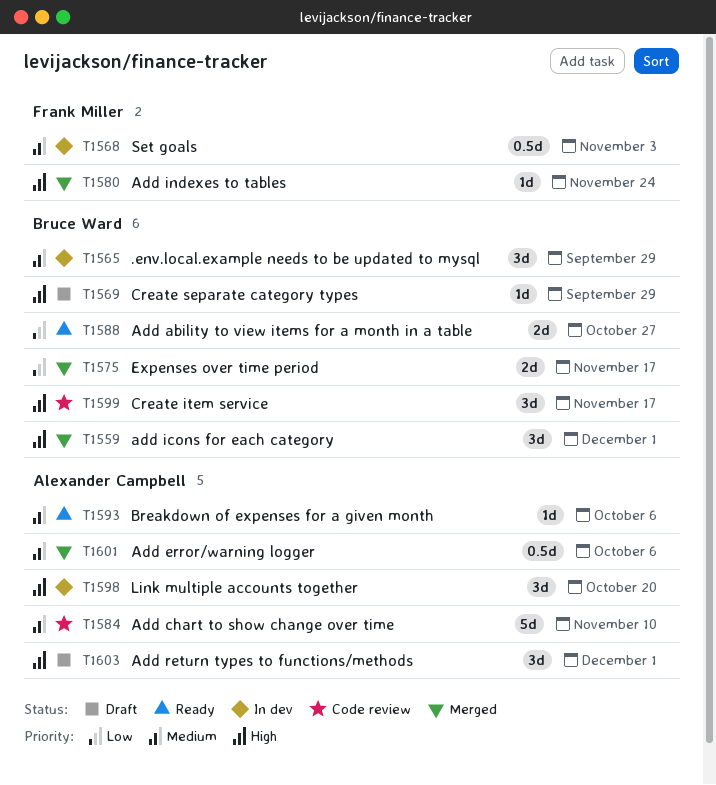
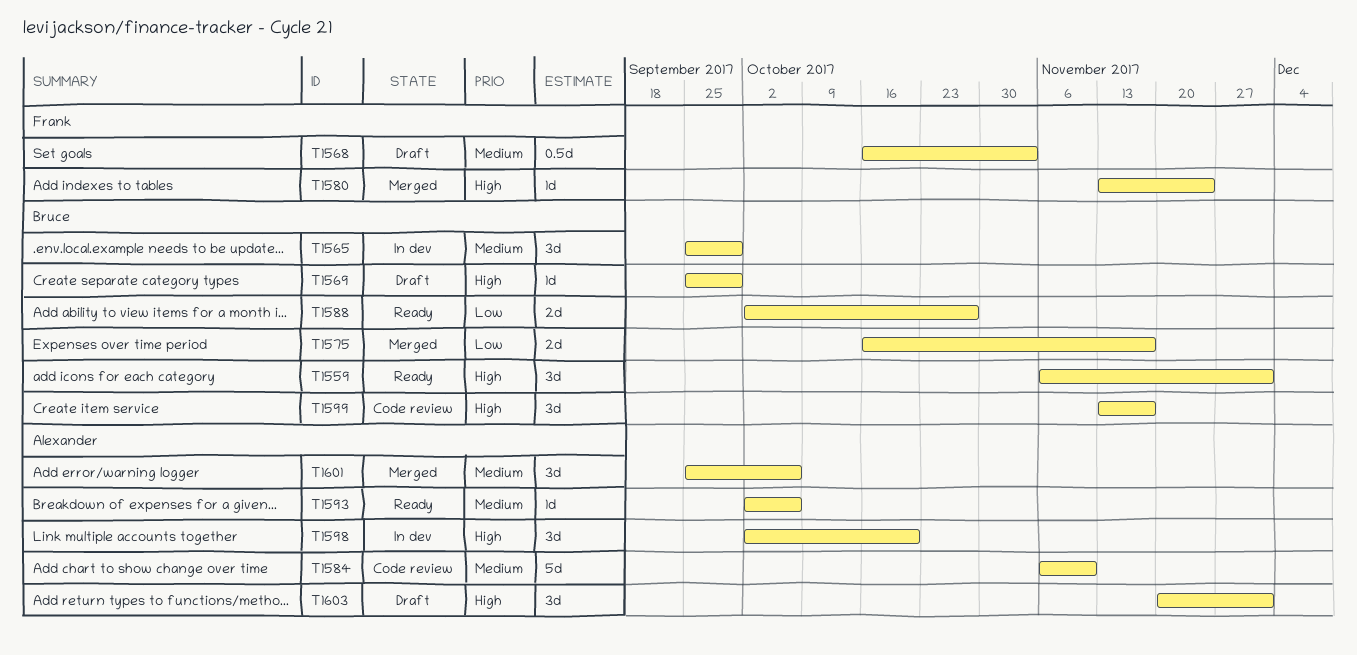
T1559, status: Merged -> Ready
T1568, status: In dev -> Draft
T1601, estimate: 0.5d -> 3d

